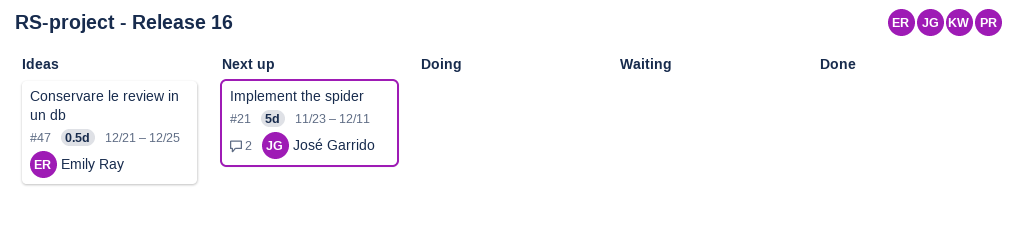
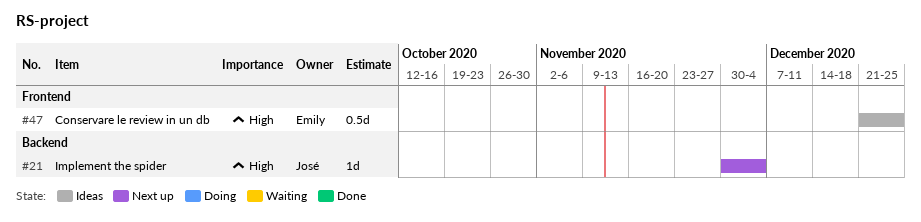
#21, estimate: 5d -> 1d
#21, start: Nov 23 -> Nov 30
#21, due: Dec 11 -> Dec 4

